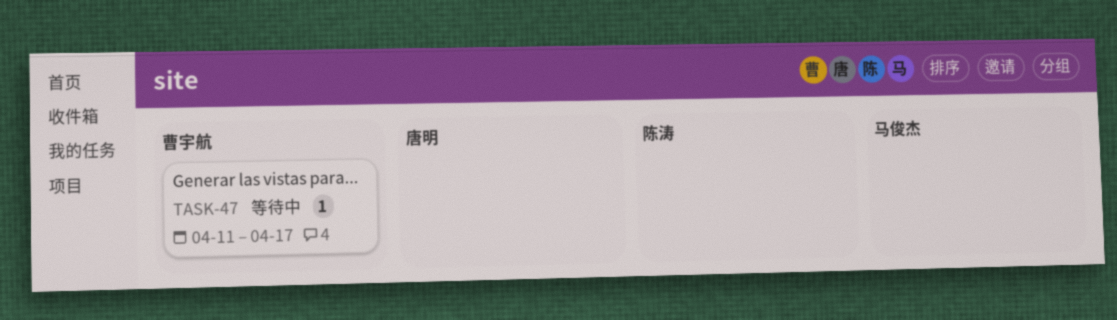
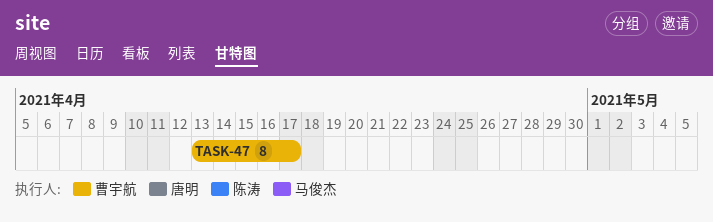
TASK-47, estimate: 1 -> 8
TASK-47, start: Apr 11 -> Apr 13

